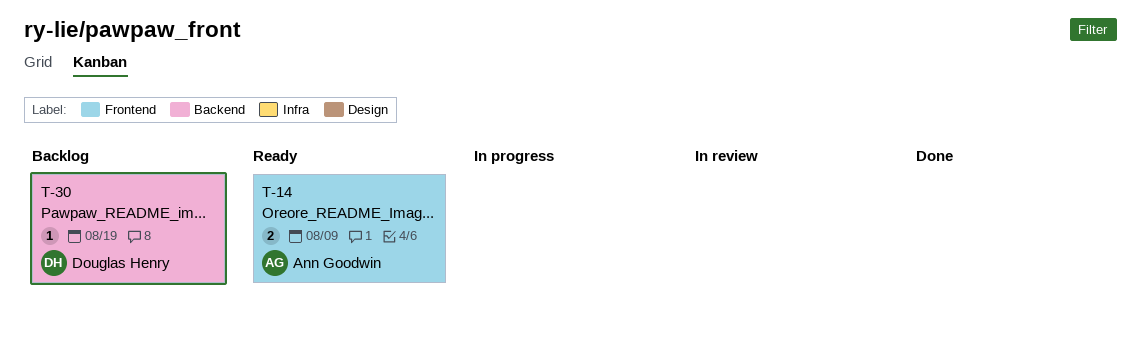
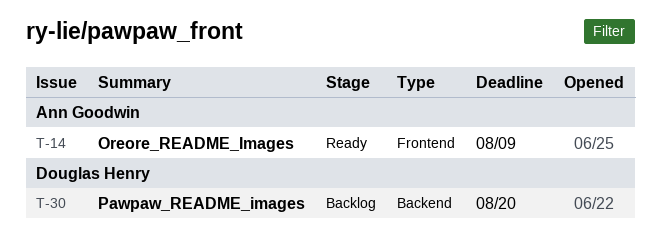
T-30, due: Aug 19 -> Aug 20

